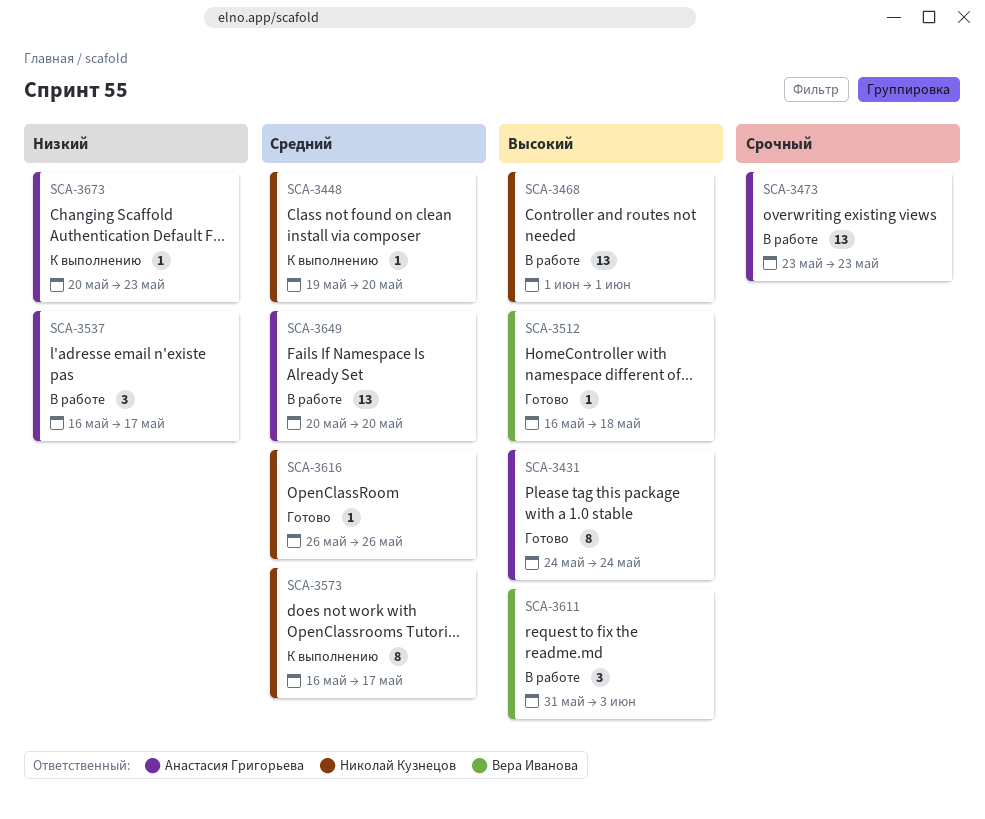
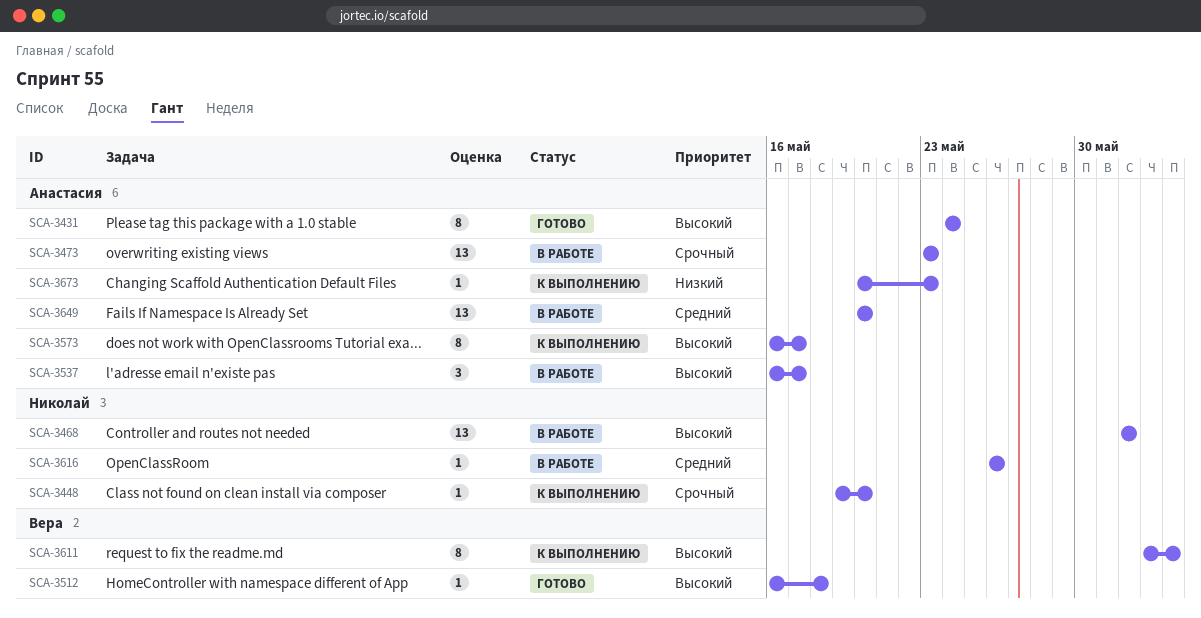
SCA-3448, priority: Средний -> Срочный
SCA-3537, priority: Низкий -> Высокий
SCA-3573, owner: Николай Кузнецов -> Анастасия Григорьева
SCA-3573, priority: Средний -> Высокий
SCA-3611, status: В работе -> К выполнению
SCA-3611, estimate: 3 -> 8
SCA-3611, start: May 31 -> Jun 2
SCA-3616, status: Готово -> В работе

